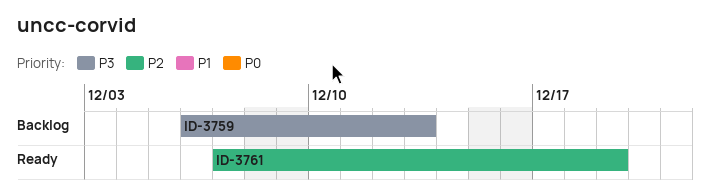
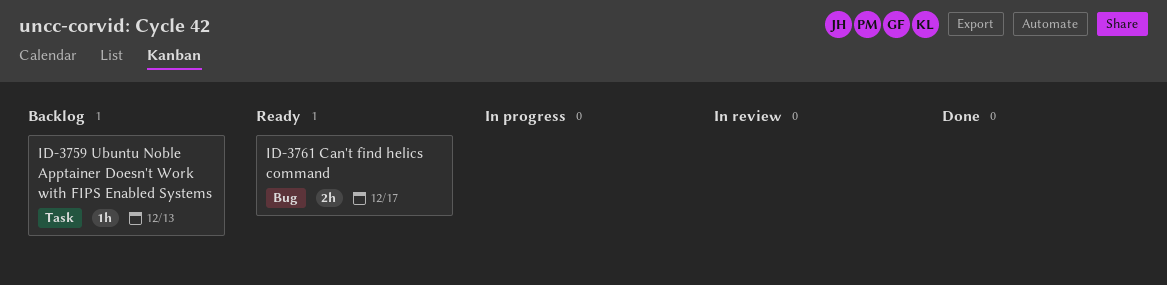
ID-3761, due: Dec 19 -> Dec 17

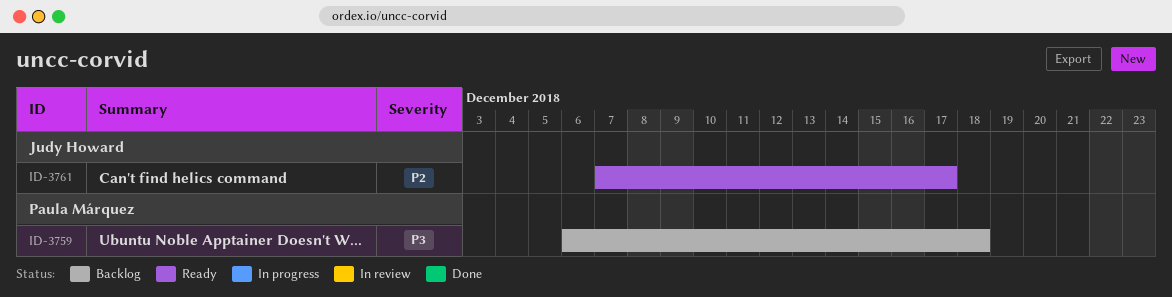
ID-3759, due: Dec 13 -> Dec 18

